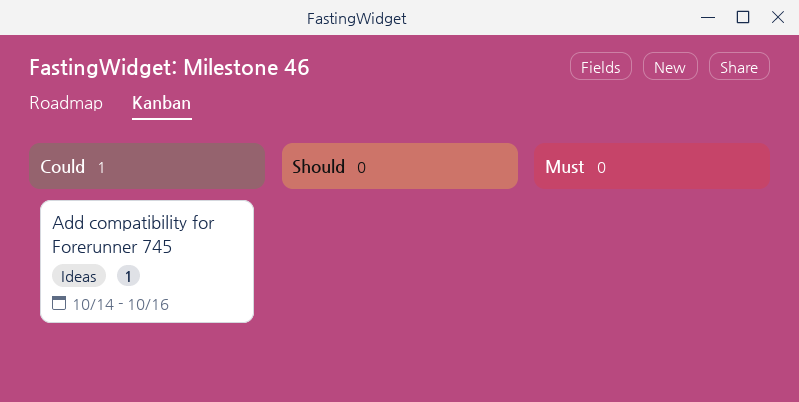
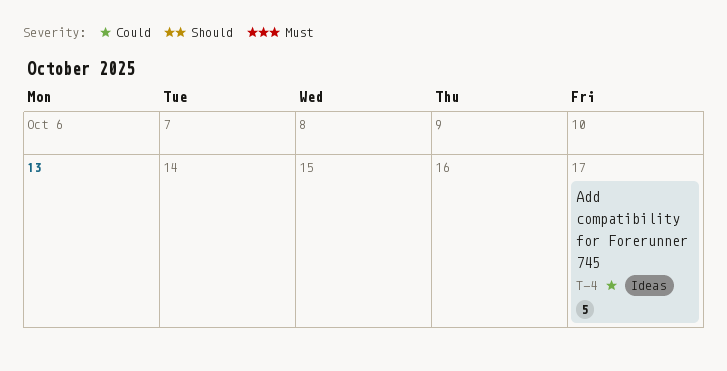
Add compatibility for Forerunner 745, estimate: 1 -> 5
Add compatibility for Forerunner 745, due: Oct 16 -> Oct 17

